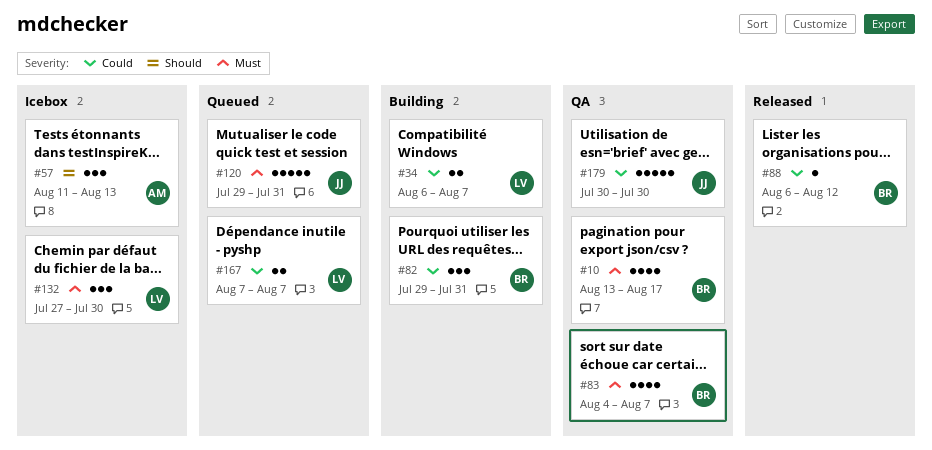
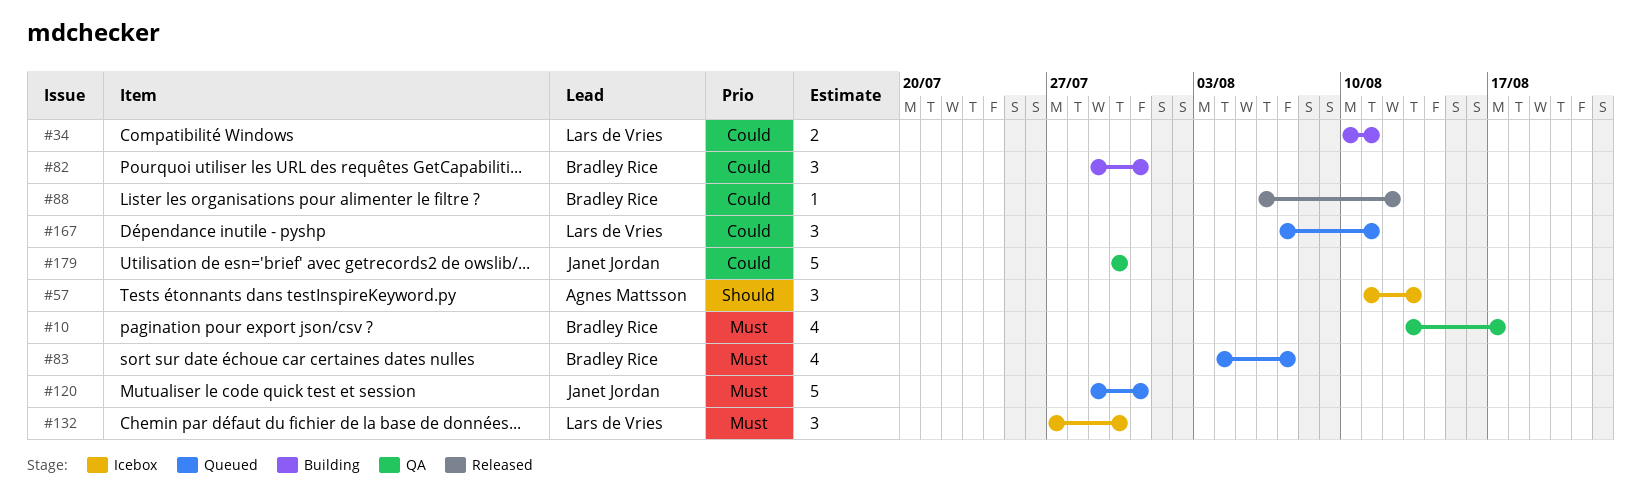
#34, start: Aug 6 -> Aug 10
#34, due: Aug 7 -> Aug 11
#83, status: QA -> Queued
#167, estimate: 2 -> 3
#167, due: Aug 7 -> Aug 11

